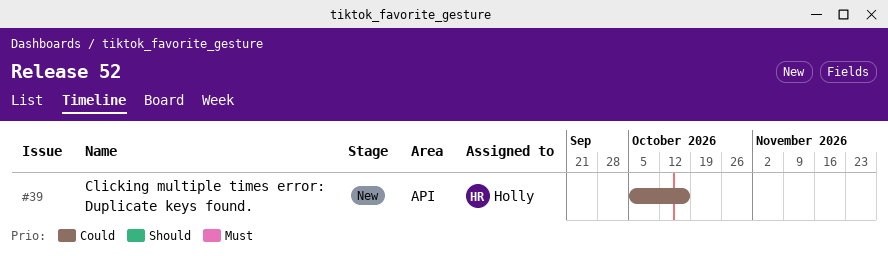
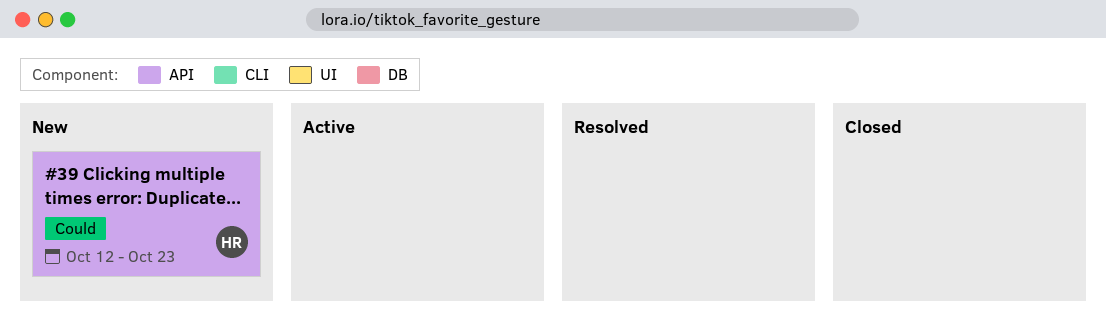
#39, start: Oct 5 -> Oct 12
#39, due: Oct 16 -> Oct 23

